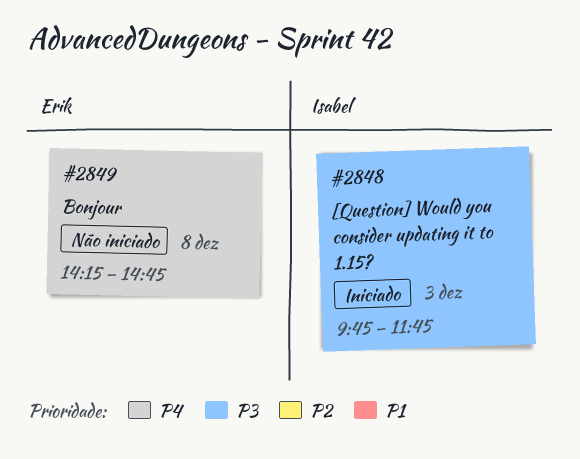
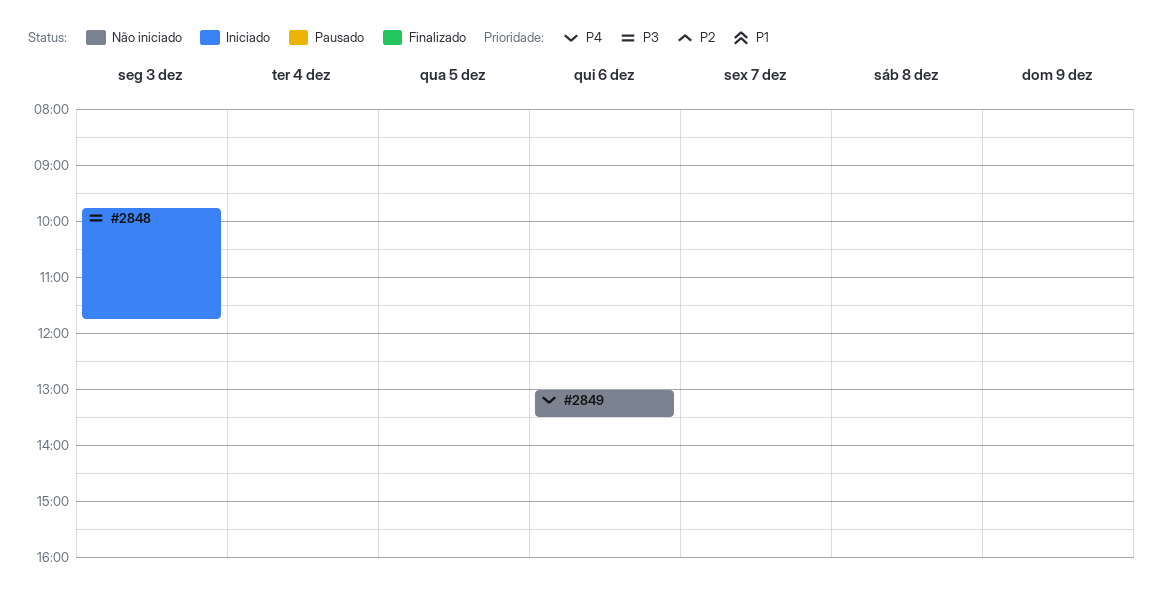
#2849, day: Dec 8 -> Dec 6
#2849, begins: 14:15 -> 13:00
#2849, ends: 14:45 -> 13:30

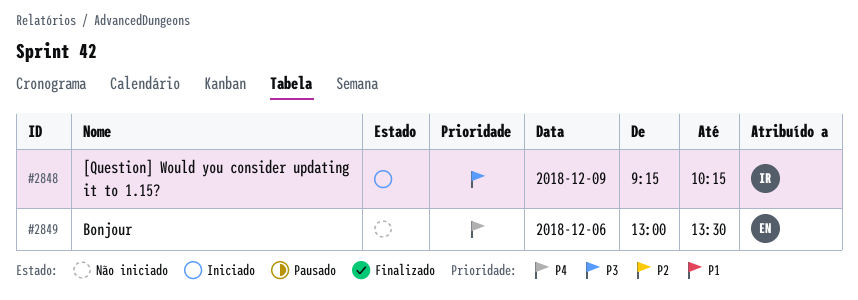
#2848, day: Dec 3 -> Dec 9
#2848, begins: 09:45 -> 09:15
#2848, ends: 11:45 -> 10:15

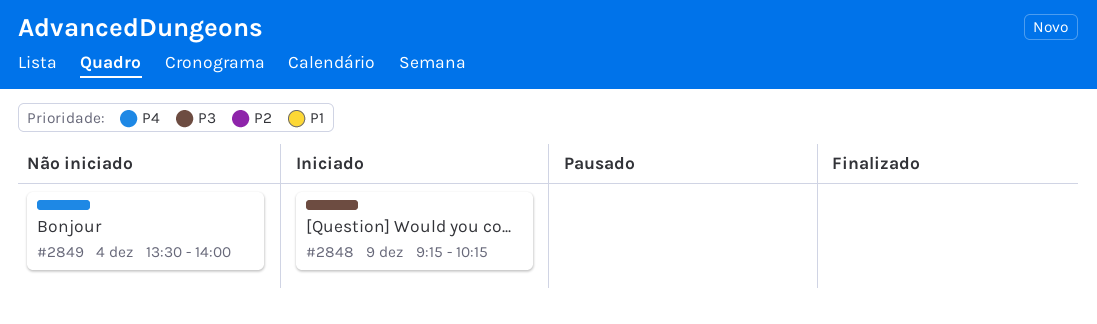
#2849, day: Dec 6 -> Dec 4
#2849, begins: 13:00 -> 13:30
#2849, ends: 13:30 -> 14:00

